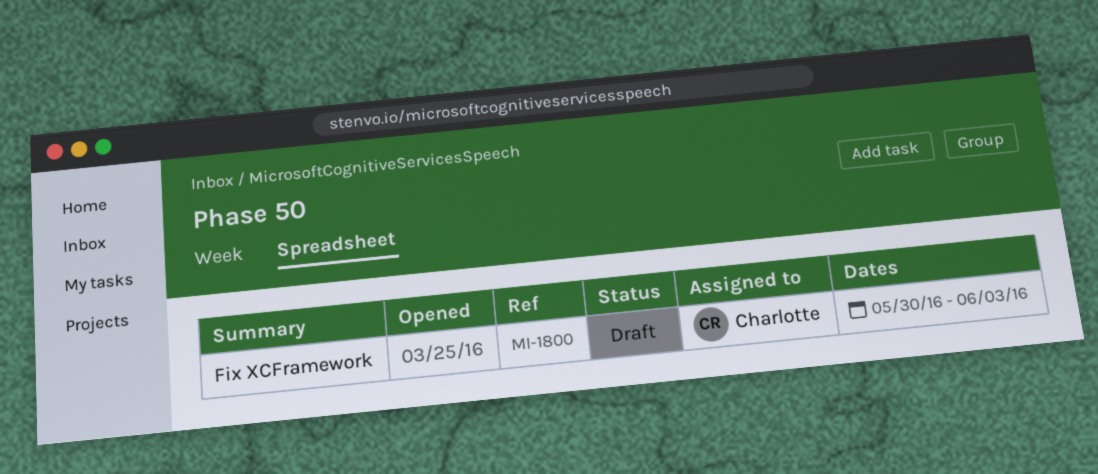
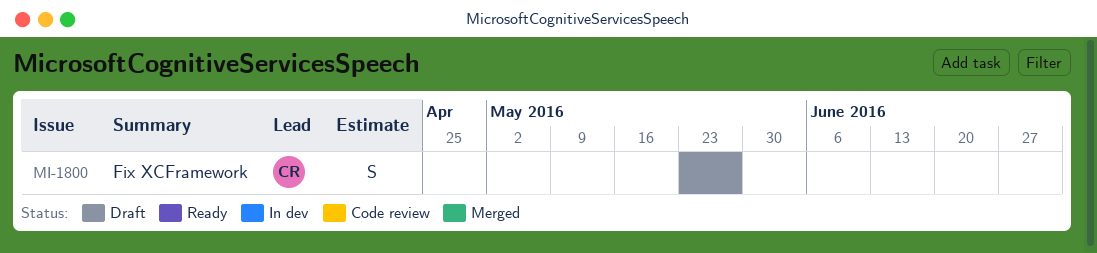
MI-1800, start: May 30 -> May 23
MI-1800, due: Jun 3 -> May 27

